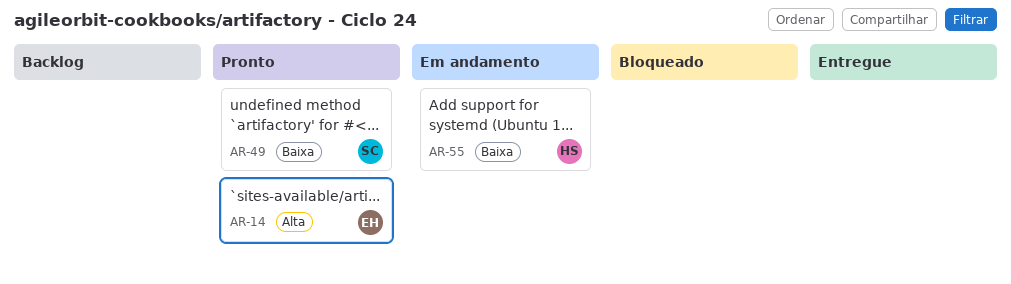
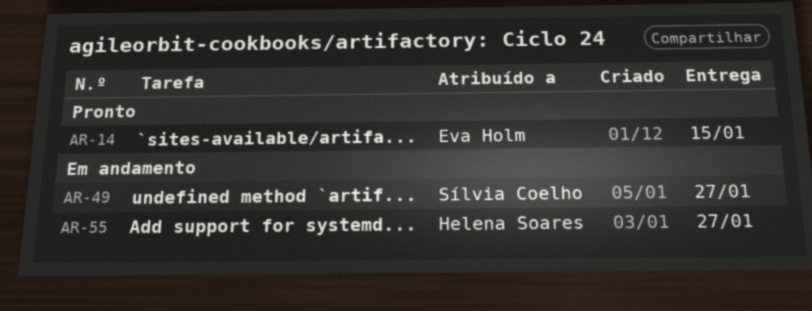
AR-49, status: Pronto -> Em andamento

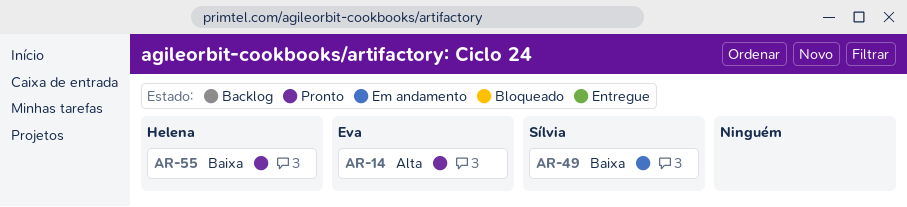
AR-55, status: Em andamento -> Pronto

